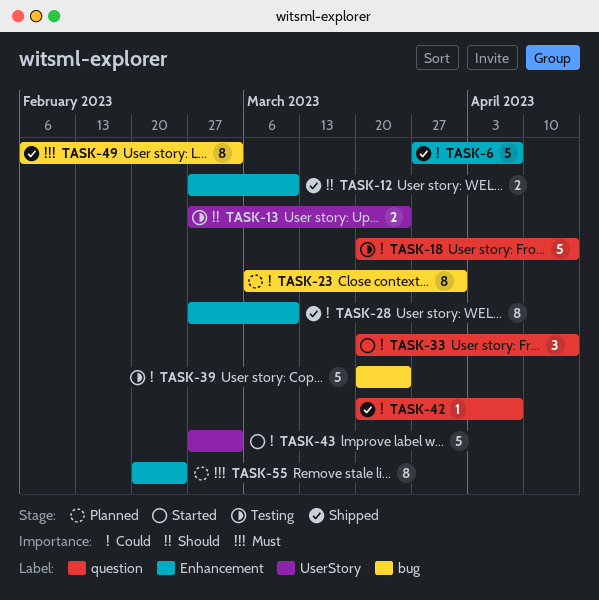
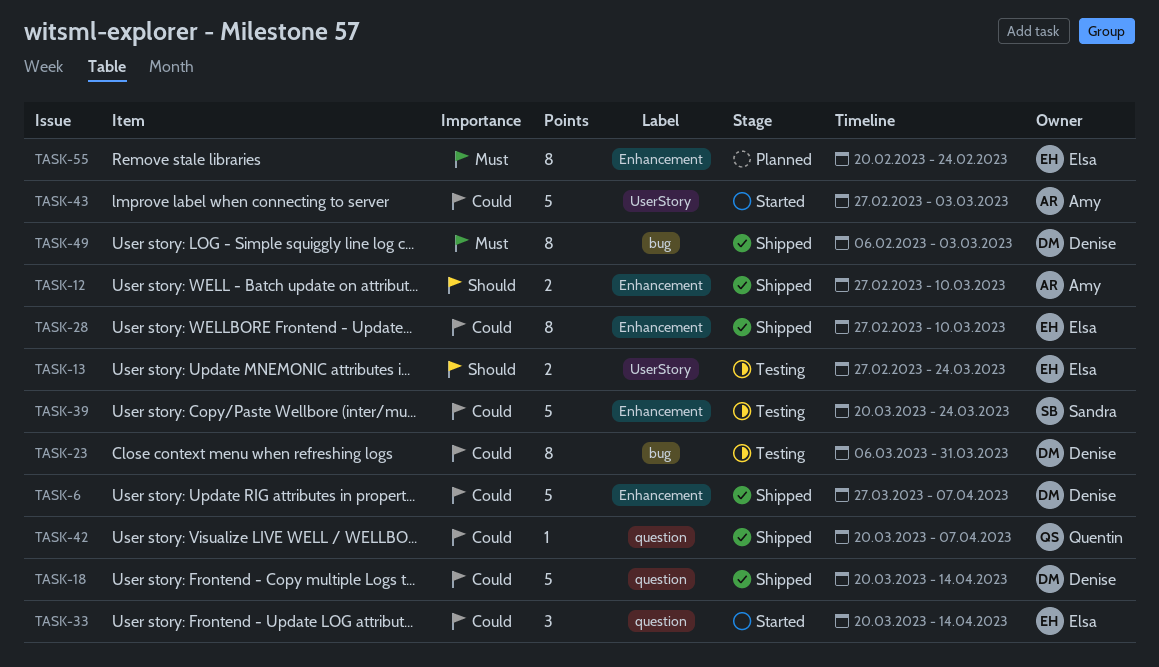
TASK-18, status: Testing -> Shipped
TASK-23, status: Planned -> Testing
TASK-39, label: bug -> Enhancement

